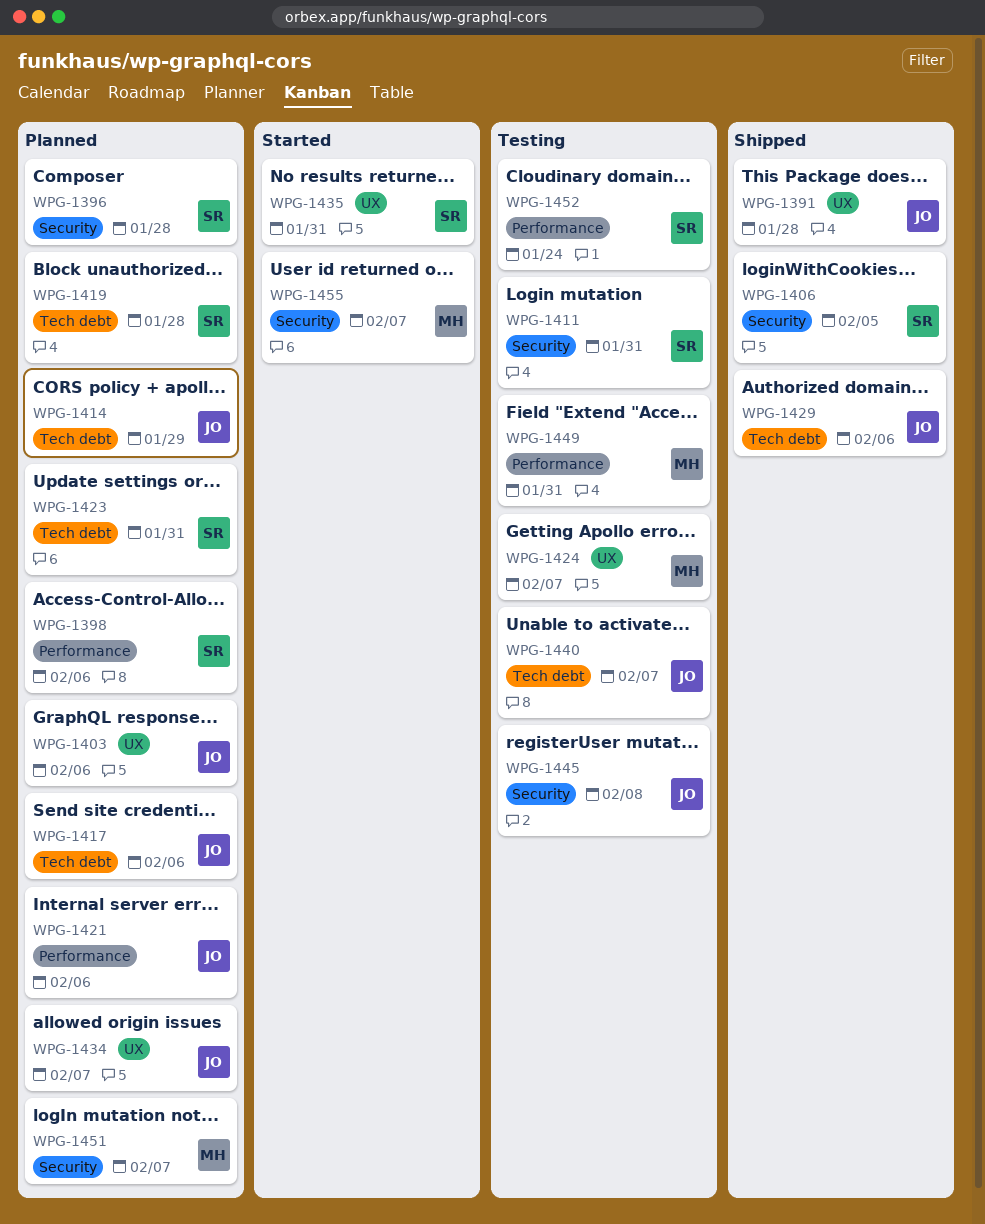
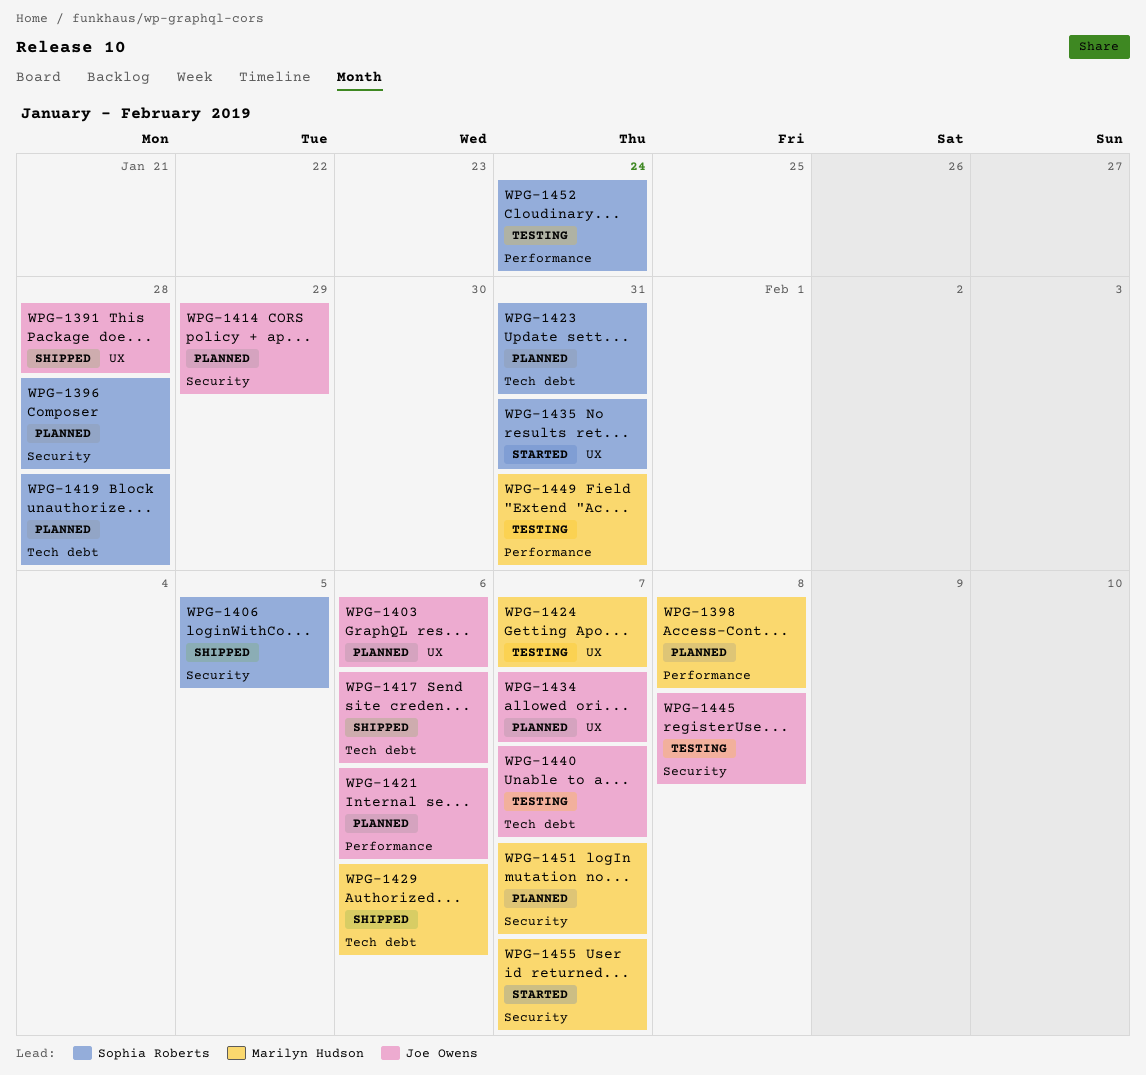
WPG-1398, owner: Sophia Roberts -> Marilyn Hudson
WPG-1398, due: Feb 6 -> Feb 8
WPG-1411: present -> none
WPG-1414, label: Tech debt -> Security
WPG-1417, status: Planned -> Shipped
WPG-1429, owner: Joe Owens -> Marilyn Hudson

